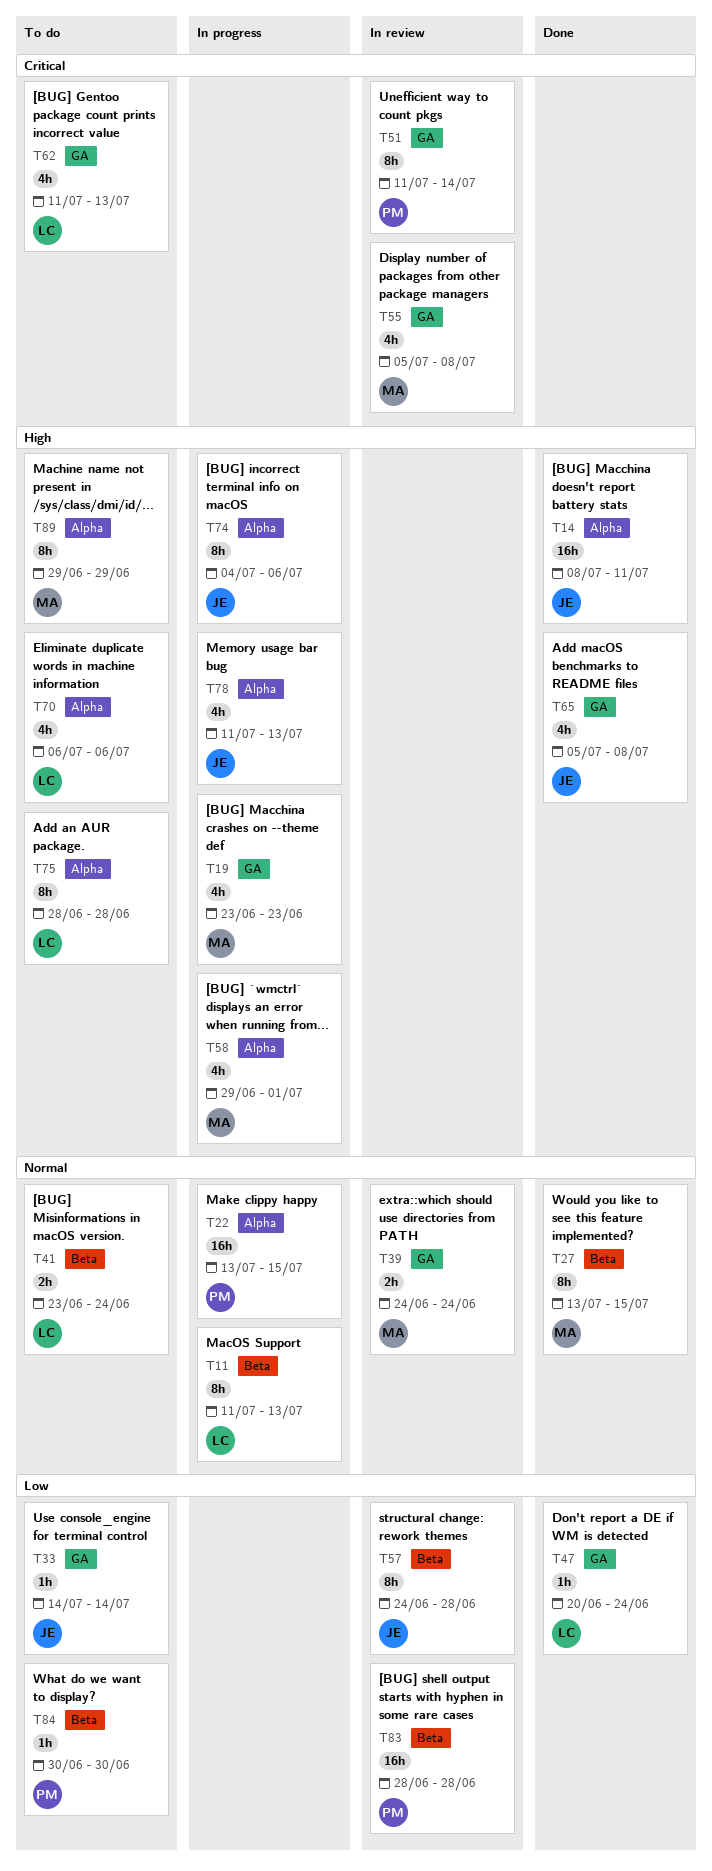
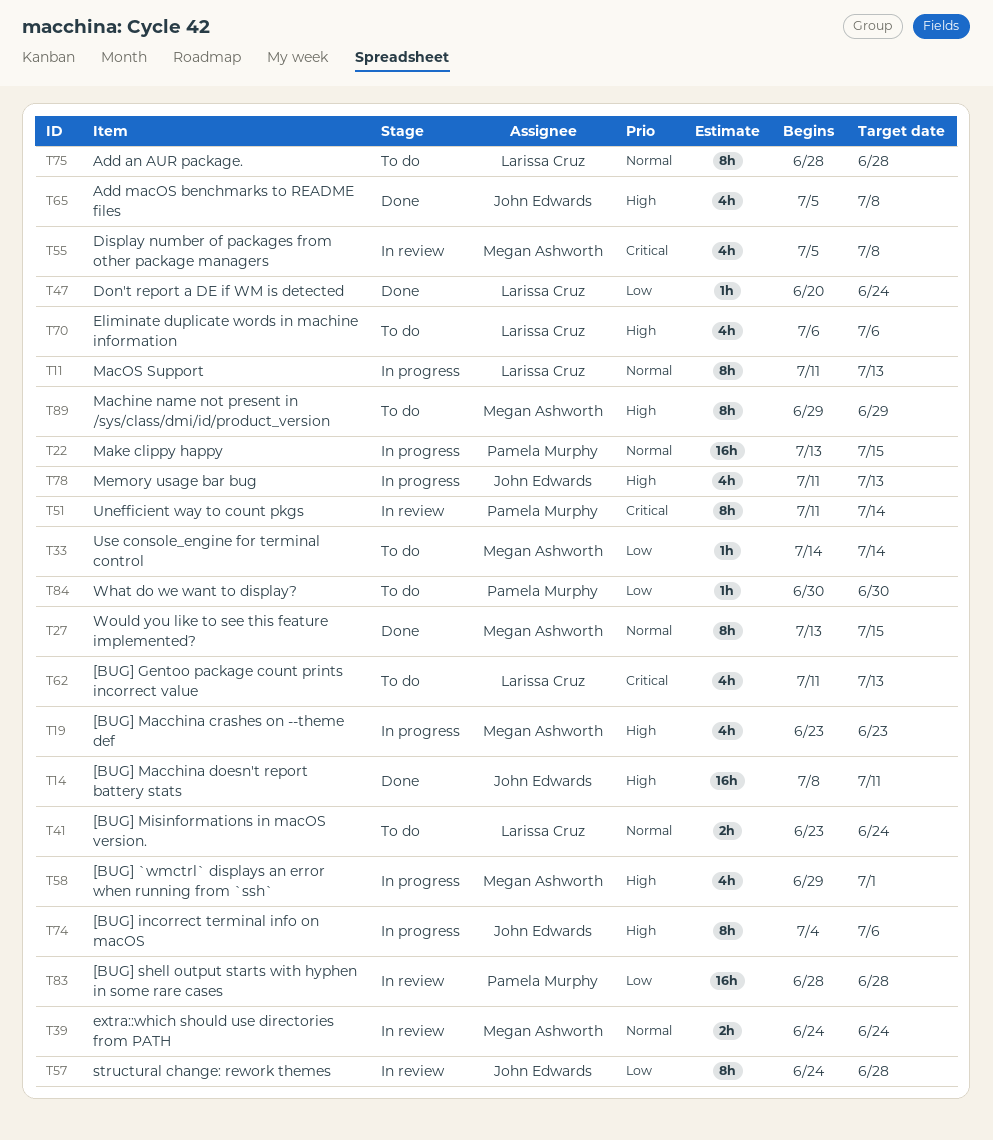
T33, owner: John Edwards -> Megan Ashworth
T75, priority: High -> Normal

